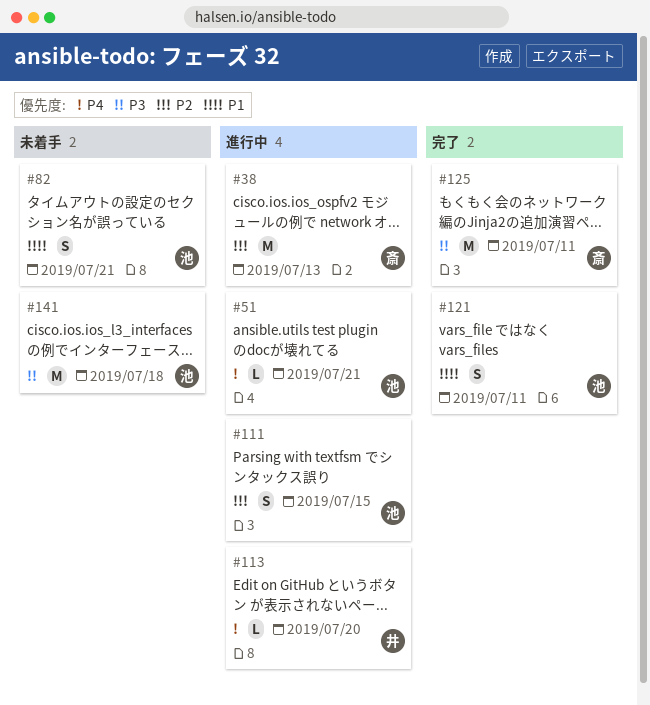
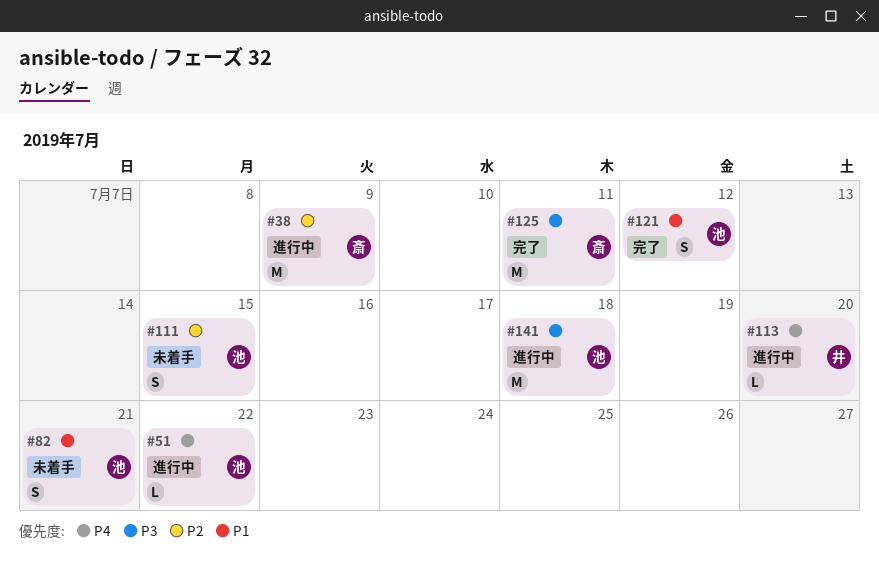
#38, due: Jul 13 -> Jul 9
#51, due: Jul 21 -> Jul 22
#111, status: 進行中 -> 未着手
#121, due: Jul 11 -> Jul 12
#141, status: 未着手 -> 進行中

